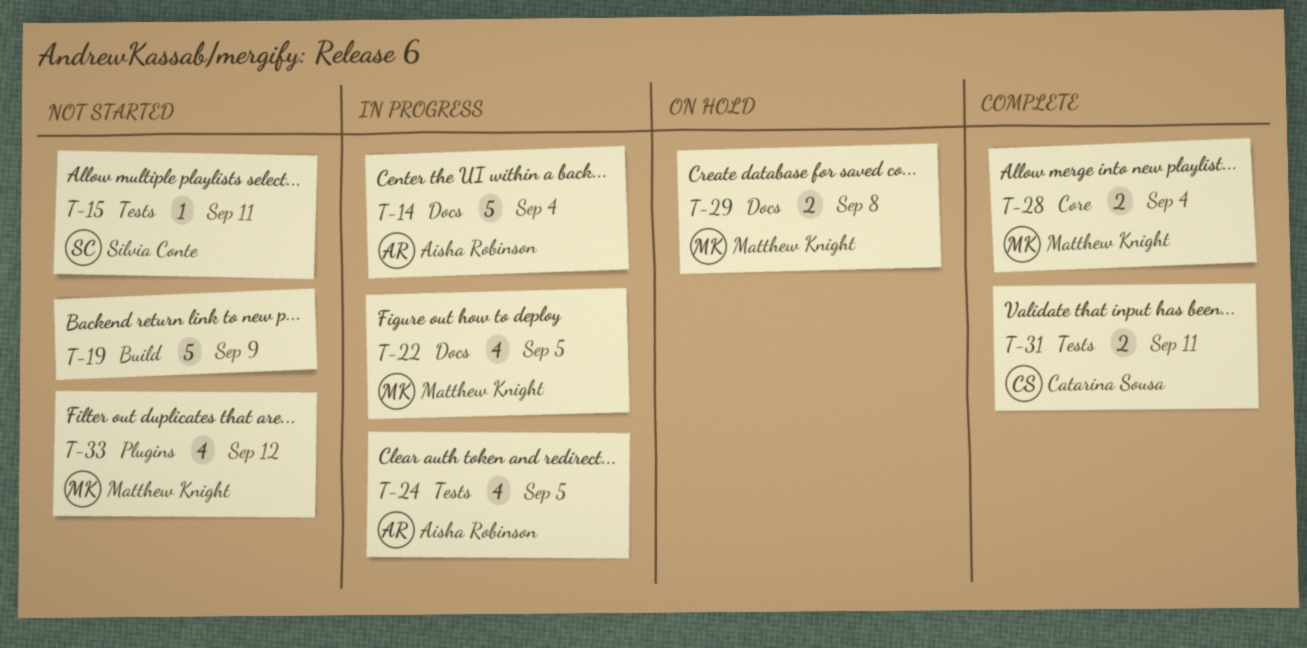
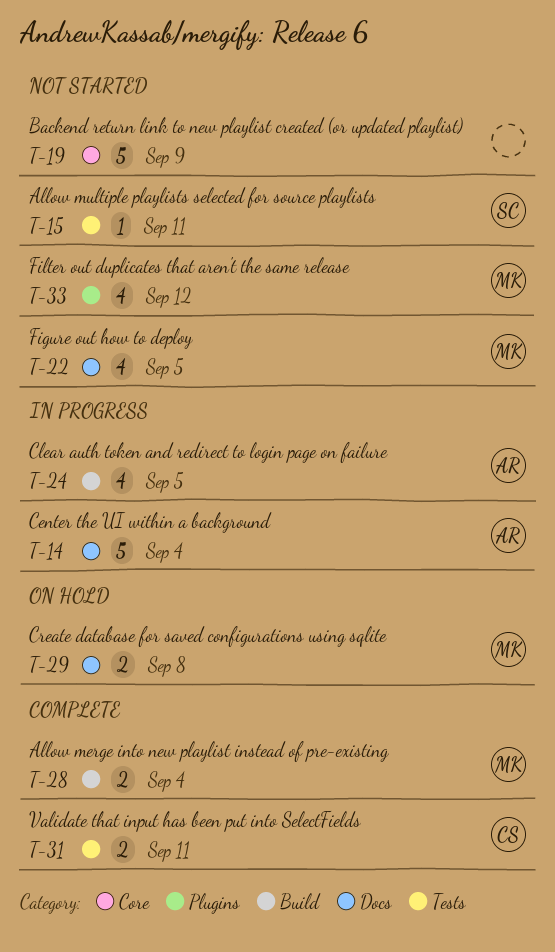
T-19, label: Build -> Core
T-22, status: In progress -> Not started
T-24, label: Tests -> Build
T-28, label: Core -> Build

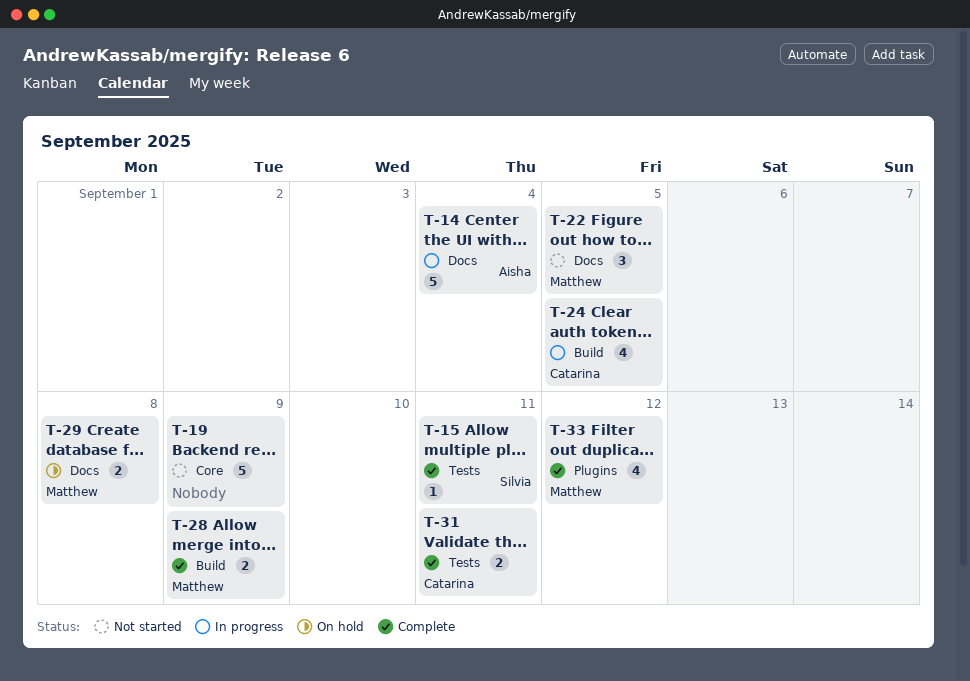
T-15, status: Not started -> Complete
T-22, estimate: 4 -> 3
T-24, owner: Aisha -> Catarina
T-28, due: Sep 4 -> Sep 9
T-33, status: Not started -> Complete

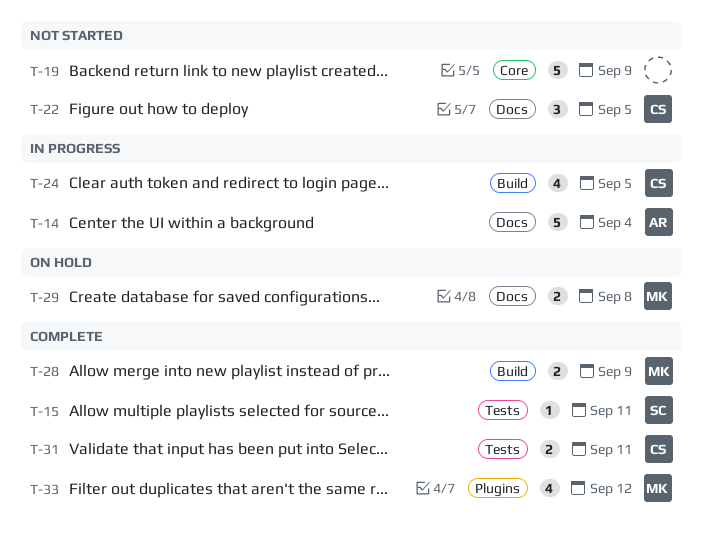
T-22, owner: Matthew -> Catarina

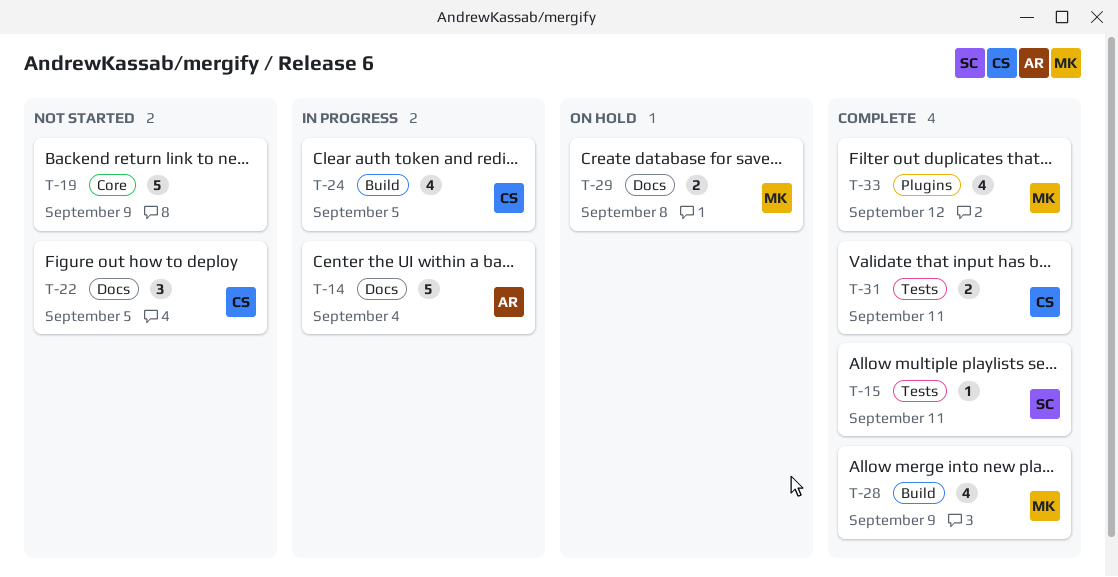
T-28, estimate: 2 -> 4

